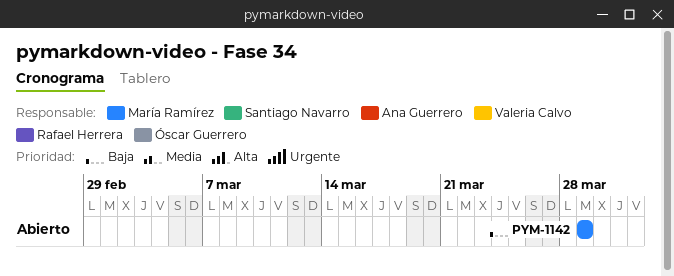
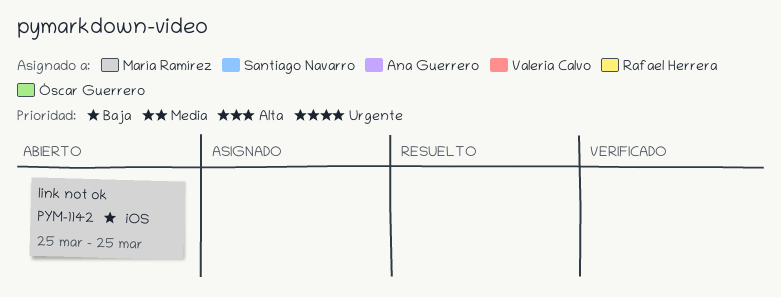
PYM-1142, start: Mar 29 -> Mar 25
PYM-1142, due: Mar 29 -> Mar 25

